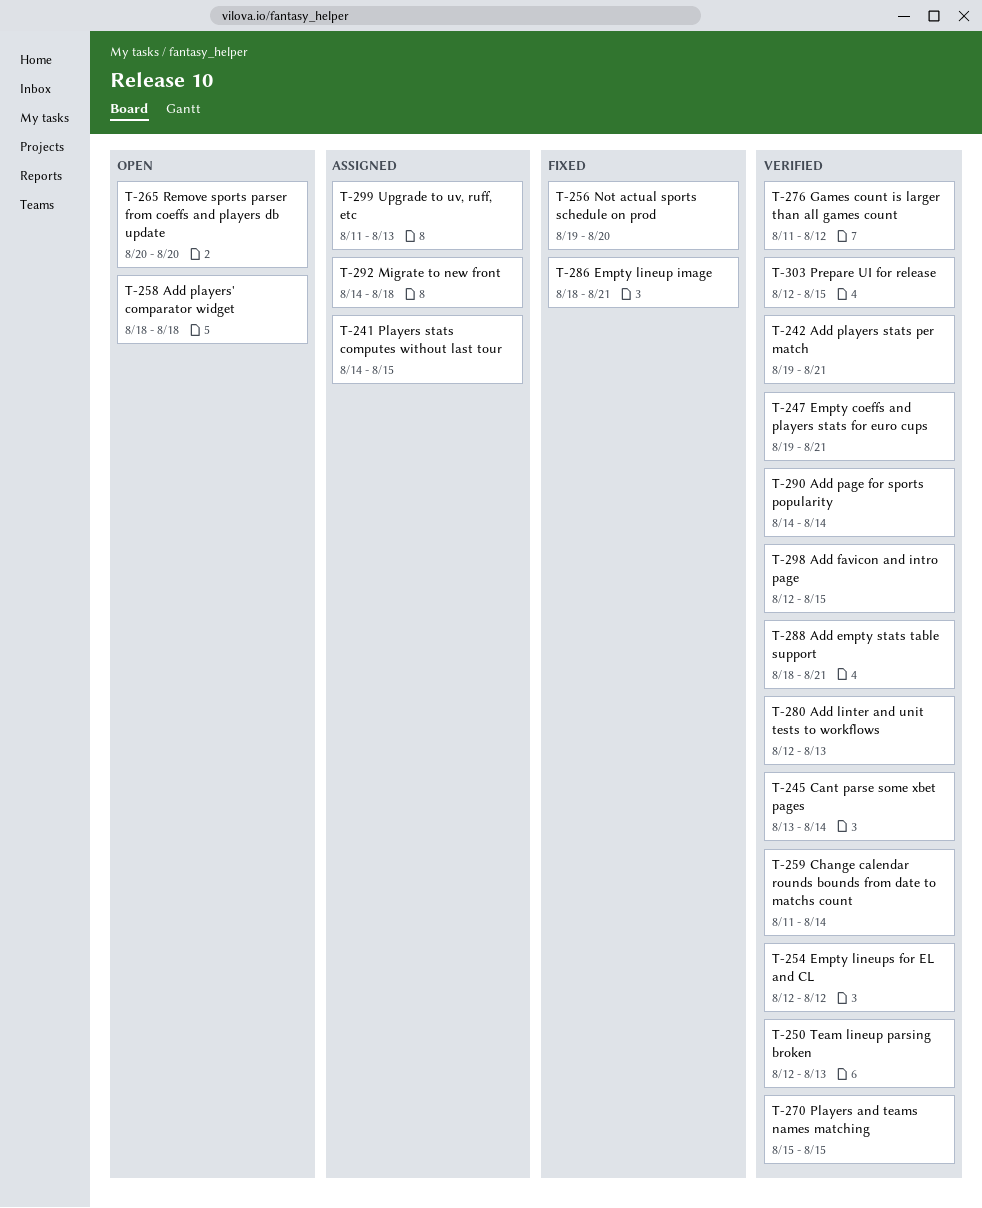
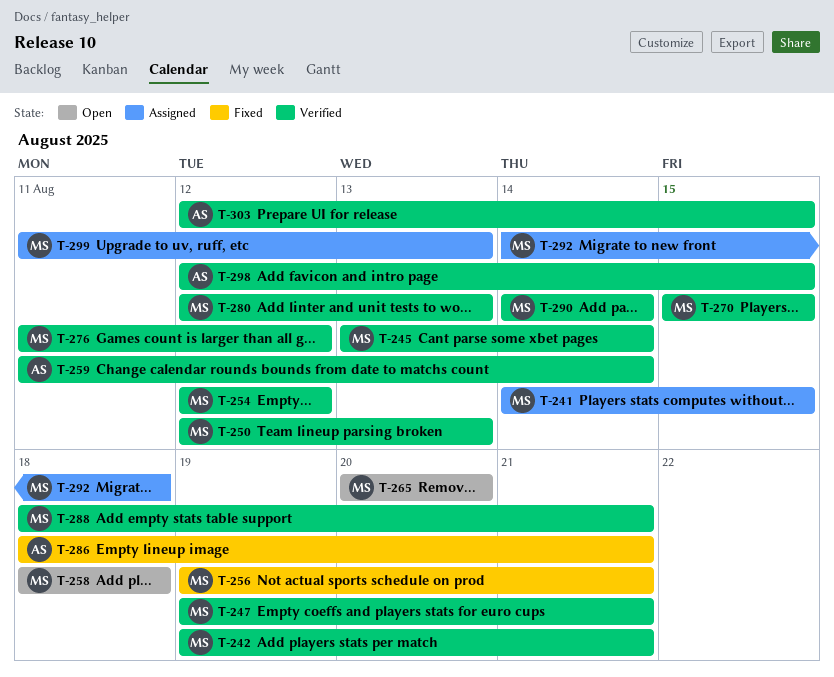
T-256, due: Aug 20 -> Aug 21

